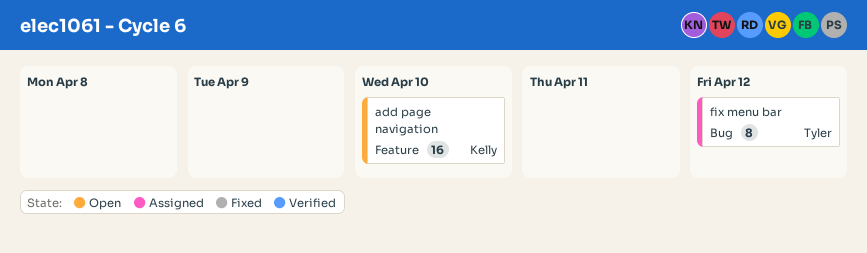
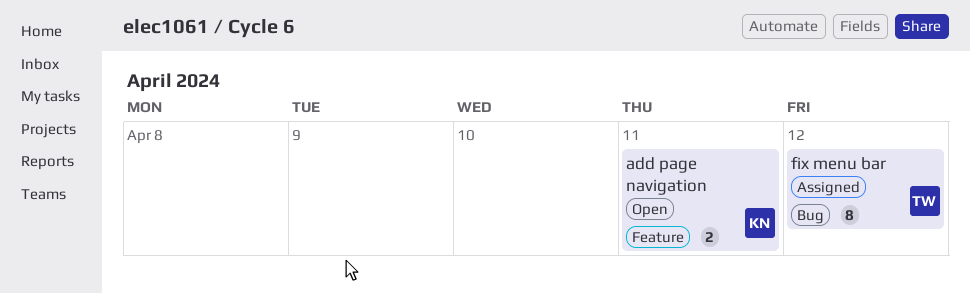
add page navigation, estimate: 16 -> 2
add page navigation, due: Apr 10 -> Apr 11

